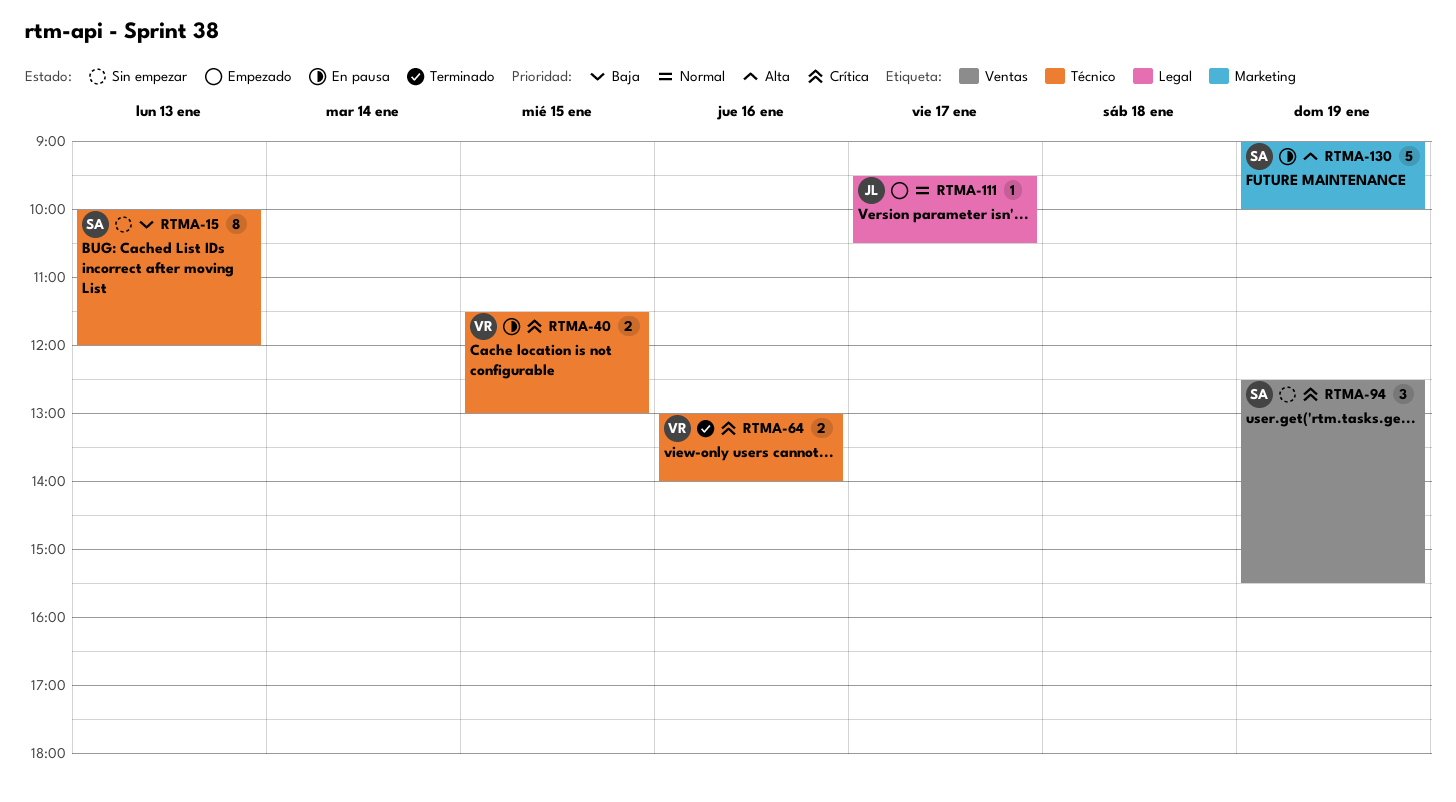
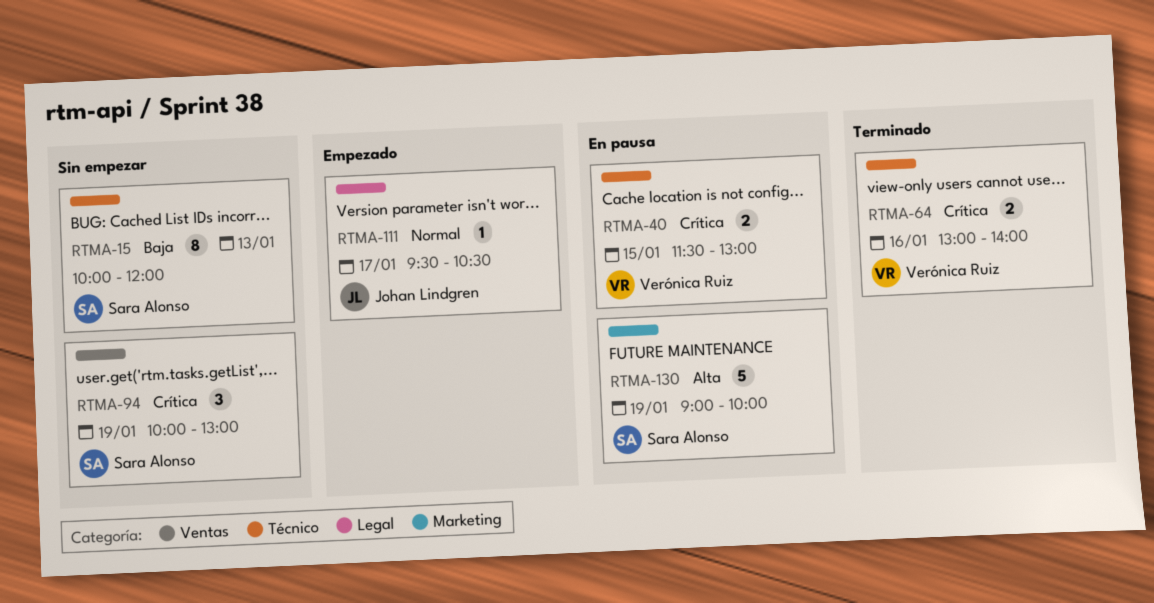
RTMA-94, begins: 12:30 -> 10:00
RTMA-94, ends: 15:30 -> 13:00

